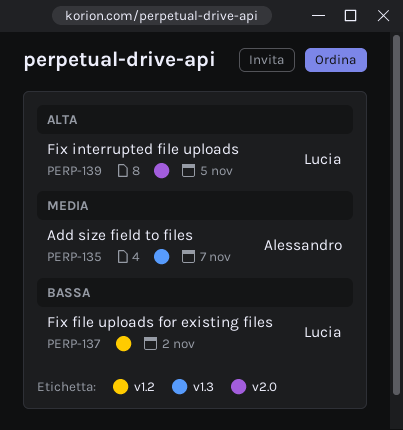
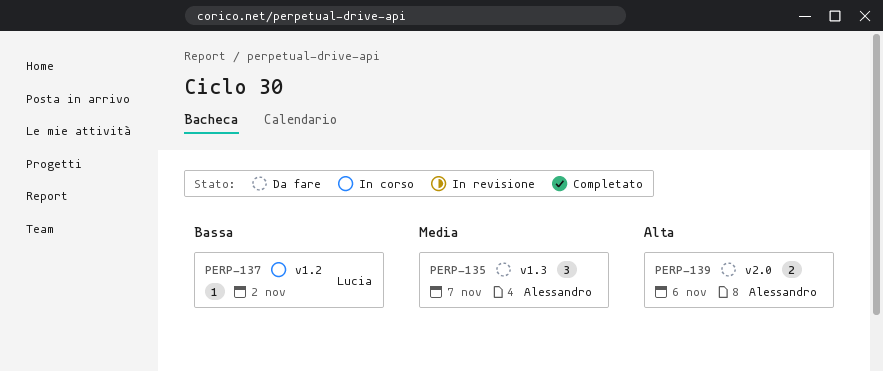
PERP-139, owner: Lucia -> Alessandro
PERP-139, due: Nov 5 -> Nov 6

